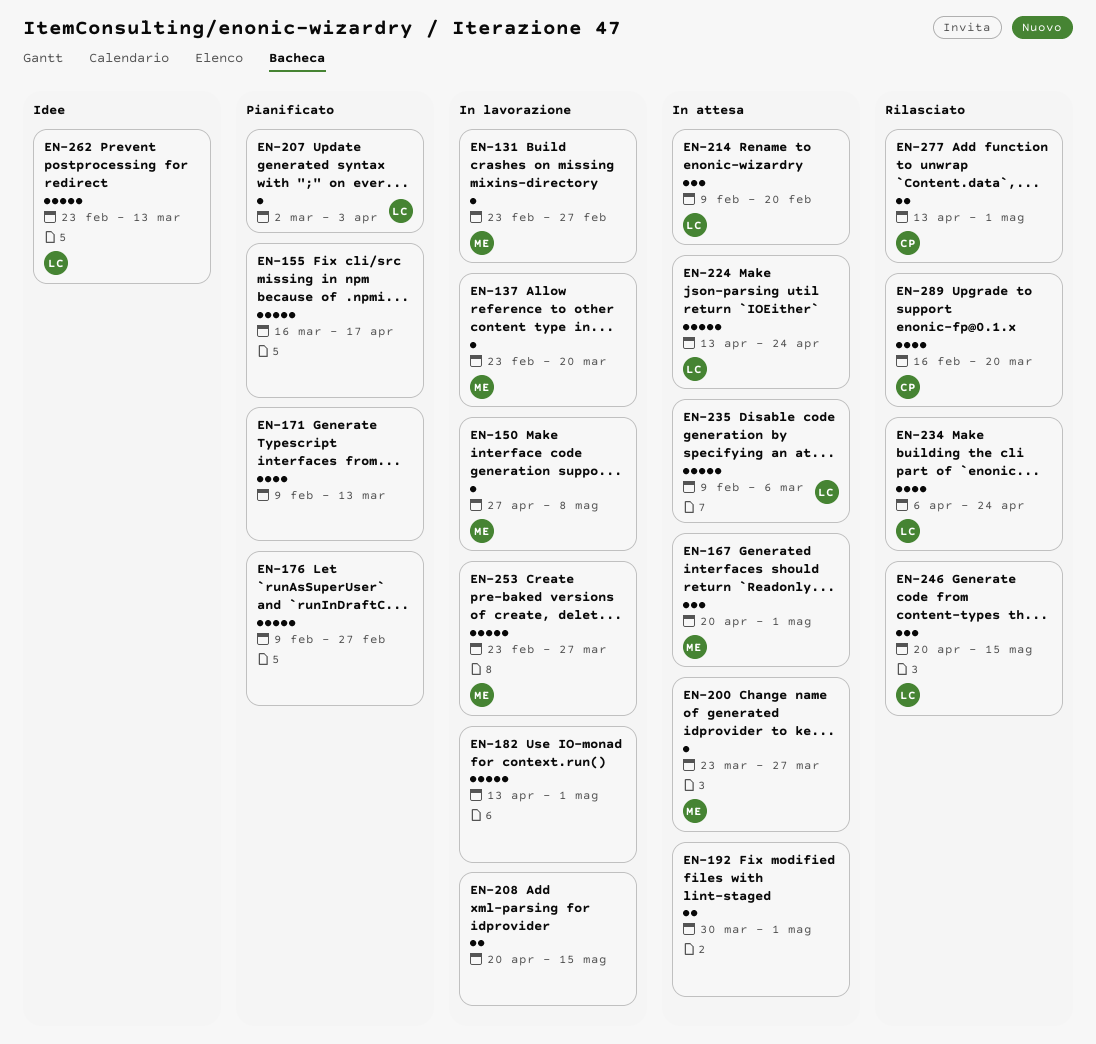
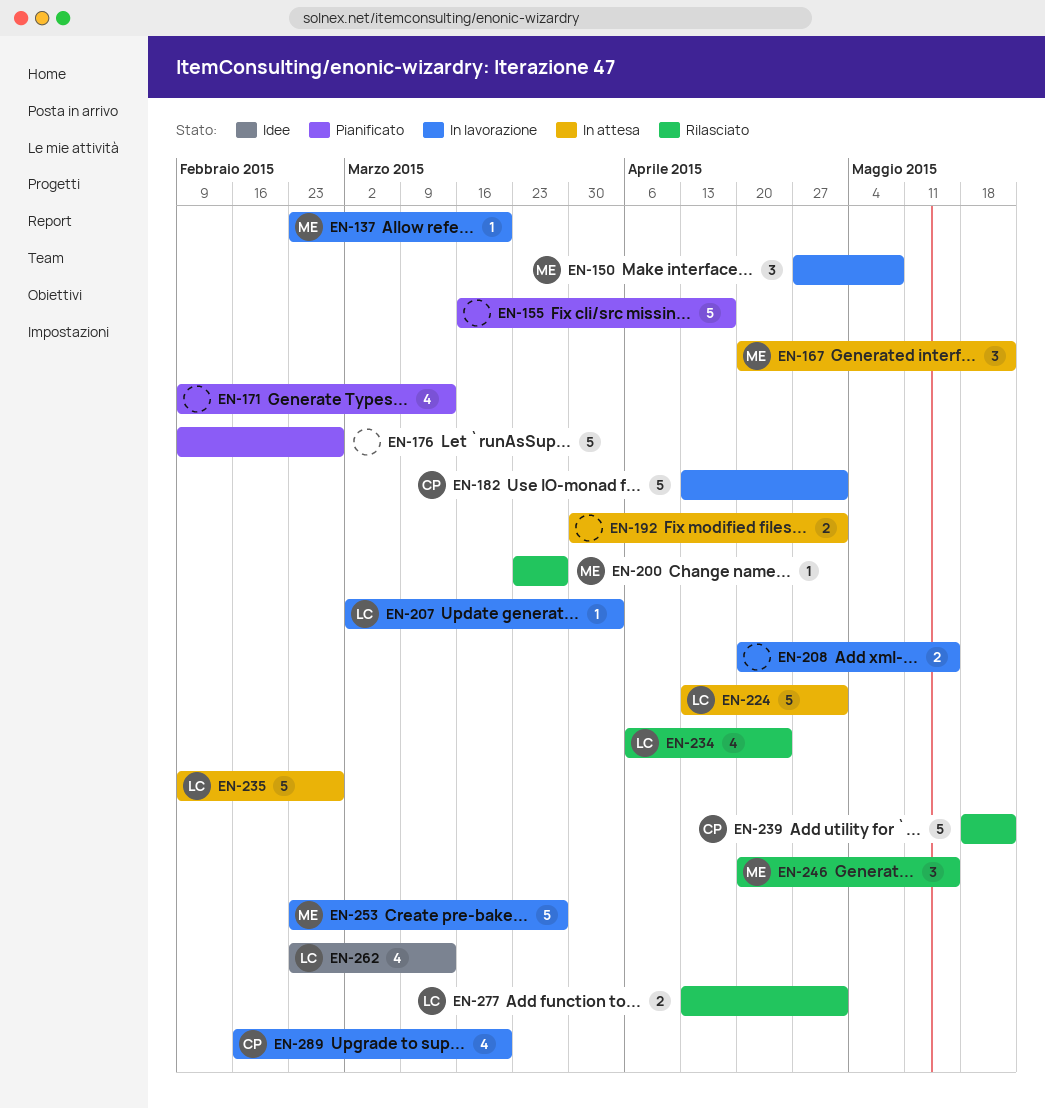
EN-131: present -> none
EN-150, estimate: 1 -> 3
EN-167, due: May 1 -> May 22
EN-182, owner: none -> CP
EN-200, status: In attesa -> Rilasciato
EN-207, status: Pianificato -> In lavorazione
EN-214: present -> none
EN-224, due: Apr 24 -> May 1
EN-235, due: Mar 6 -> Feb 27
EN-239: none -> present
EN-246, owner: LC -> ME
EN-262, estimate: 5 -> 4
EN-277, owner: CP -> LC
EN-289, status: Rilasciato -> In lavorazione

